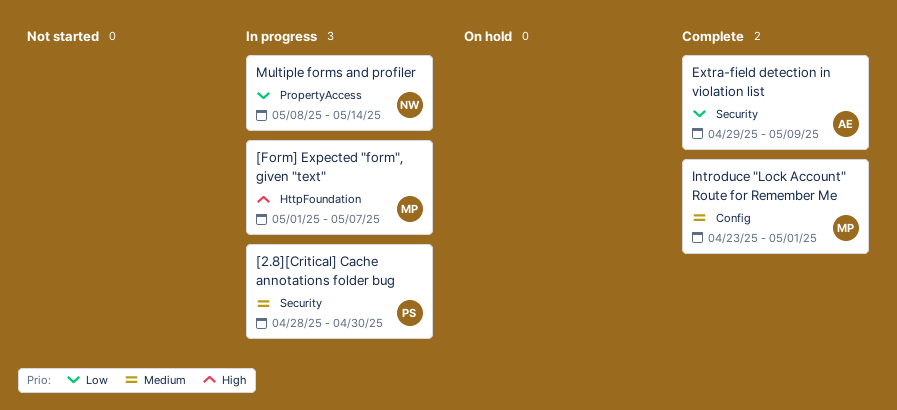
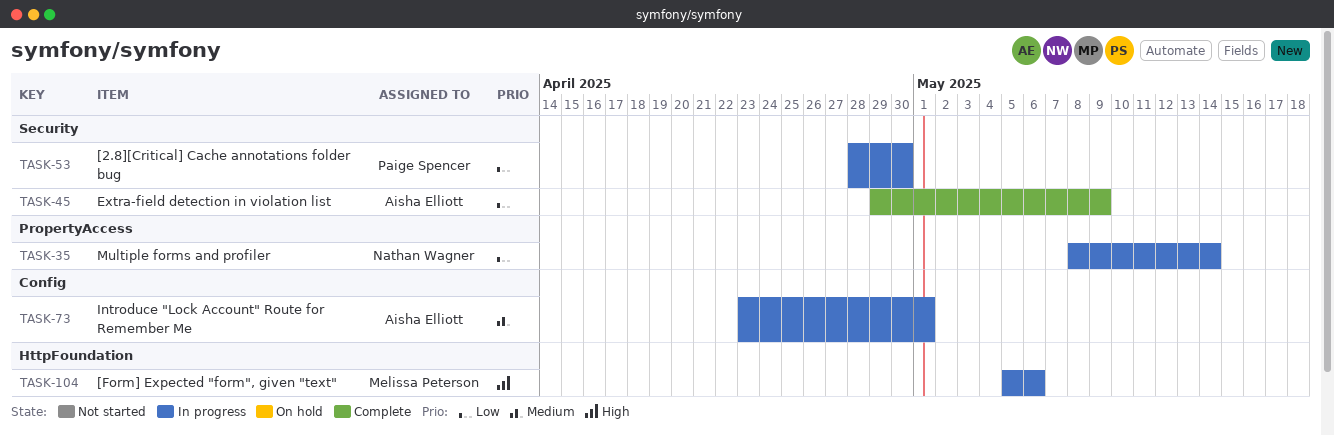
[2.8][Critical] Cache annotations folder bug, priority: Medium -> Low
[Form] Expected "form", given "text", start: May 1 -> May 5
[Form] Expected "form", given "text", due: May 7 -> May 6
Introduce "Lock Account" Route for Remember Me, status: Complete -> In progress
Introduce "Lock Account" Route for Remember Me, owner: Melissa Peterson -> Aisha Elliott

